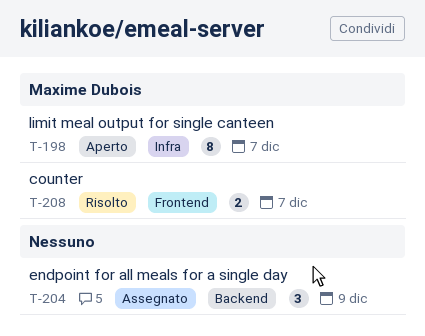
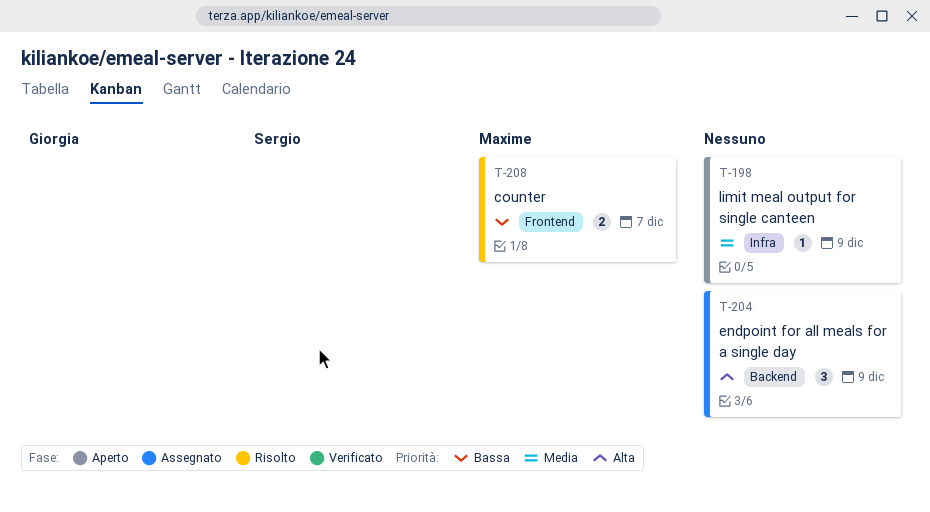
T-198, owner: Maxime Dubois -> none
T-198, estimate: 8 -> 1
T-198, due: Dec 7 -> Dec 9

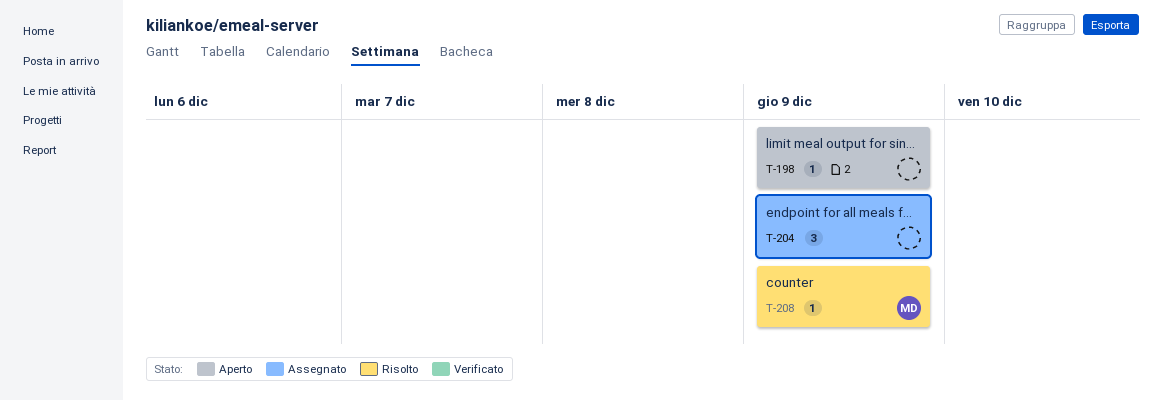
T-208, estimate: 2 -> 1
T-208, due: Dec 7 -> Dec 9

